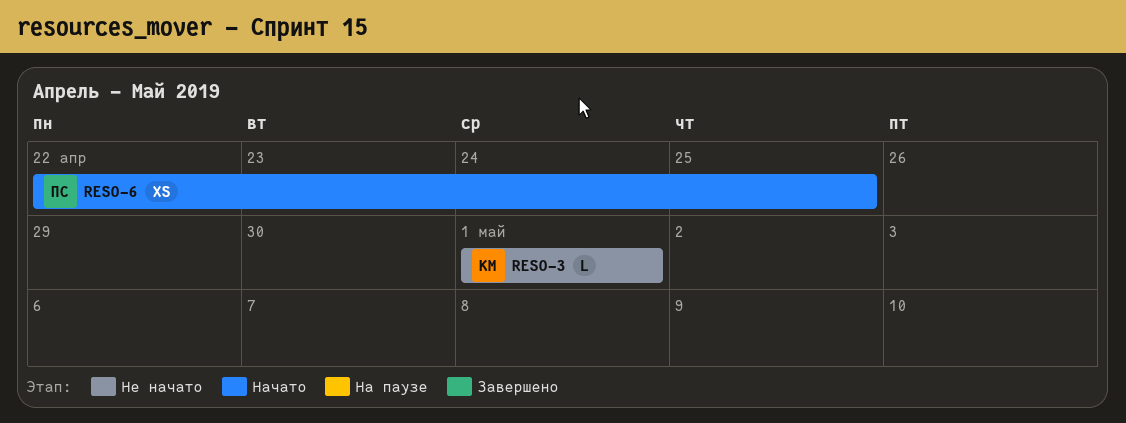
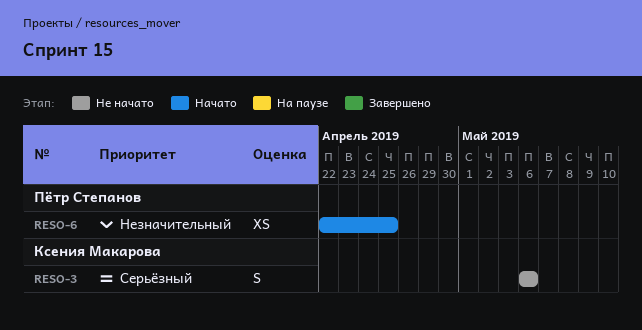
RESO-3, estimate: L -> S
RESO-3, start: May 1 -> May 6
RESO-3, due: May 1 -> May 6

